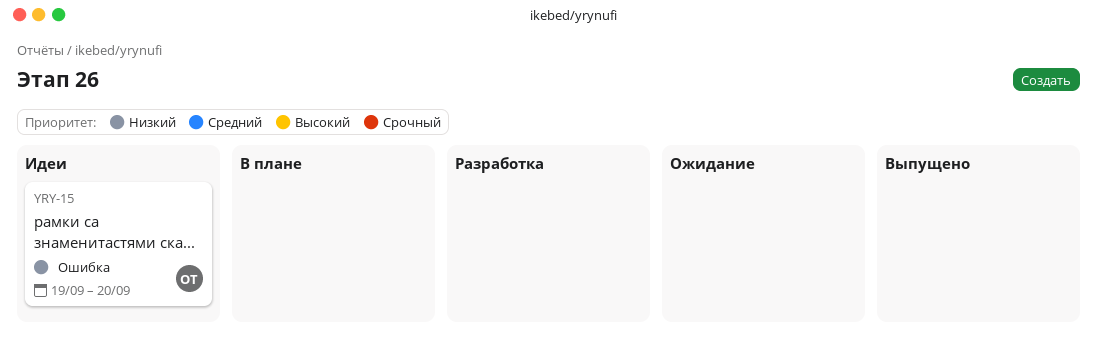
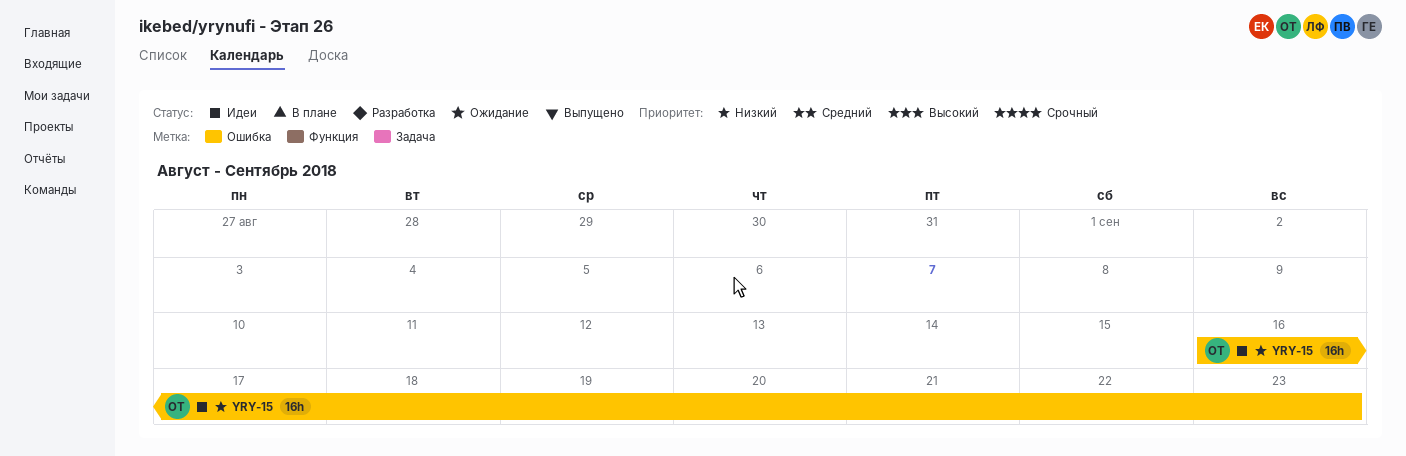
YRY-15, start: Sep 19 -> Sep 16
YRY-15, due: Sep 20 -> Sep 23

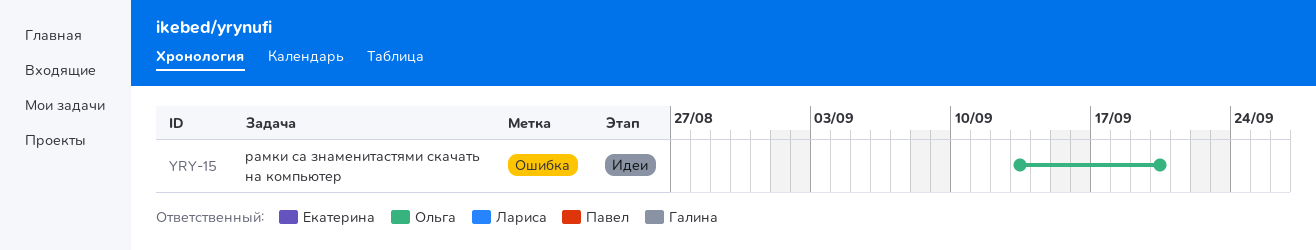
YRY-15, start: Sep 16 -> Sep 13
YRY-15, due: Sep 23 -> Sep 20

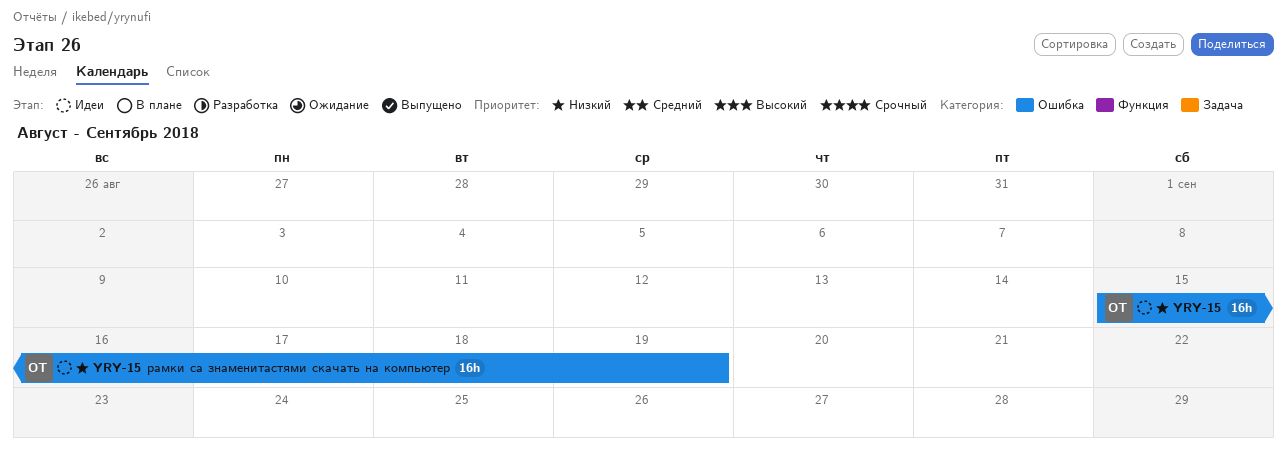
YRY-15, start: Sep 13 -> Sep 15
YRY-15, due: Sep 20 -> Sep 19

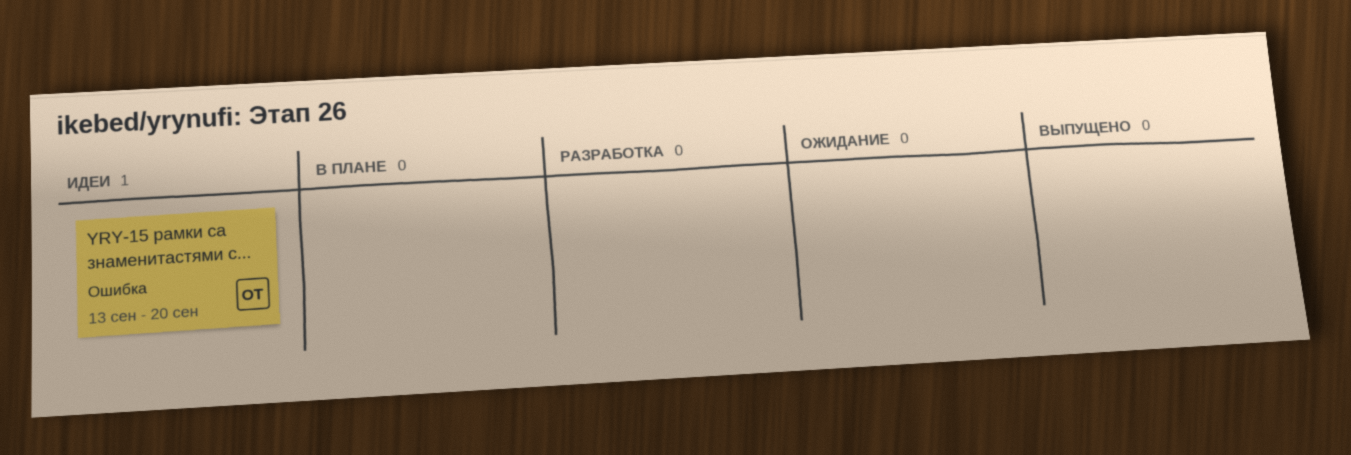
YRY-15, start: Sep 15 -> Sep 13
YRY-15, due: Sep 19 -> Sep 20

